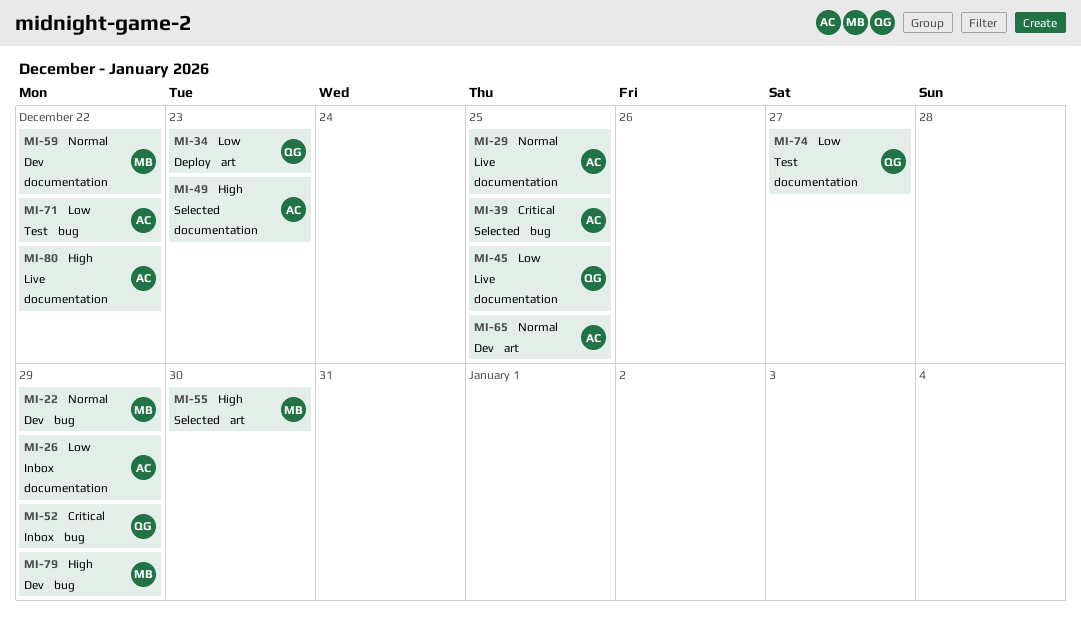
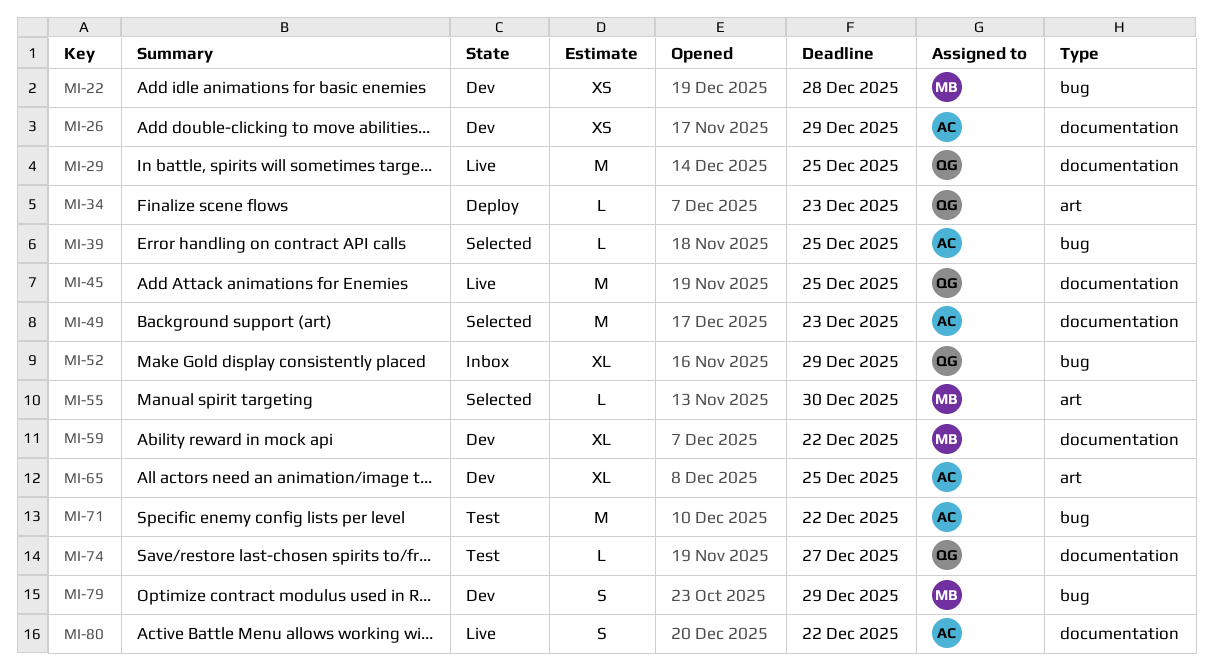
MI-22, due: Dec 29 -> Dec 28
MI-26, status: Inbox -> Dev
MI-29, owner: AC -> QG

